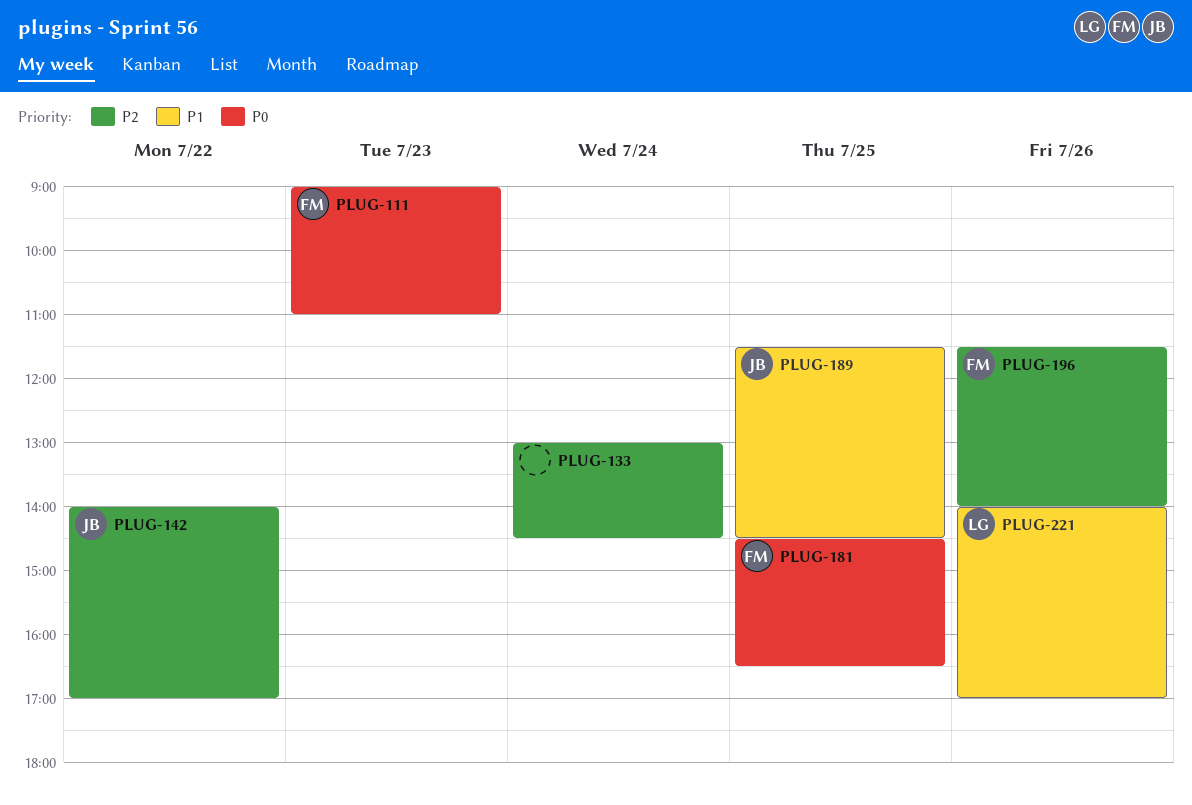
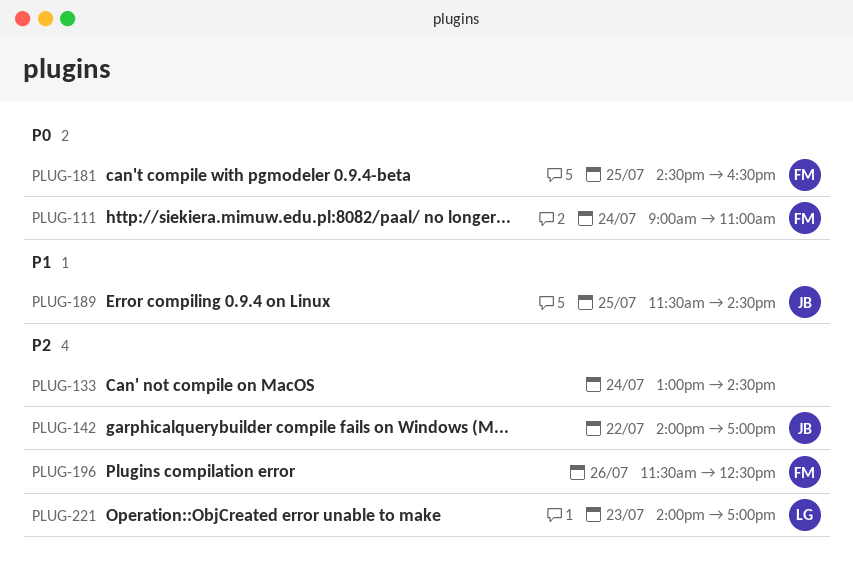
PLUG-111, day: Jul 23 -> Jul 24
PLUG-196, ends: 14:00 -> 12:30
PLUG-221, priority: P1 -> P2
PLUG-221, day: Jul 26 -> Jul 23

